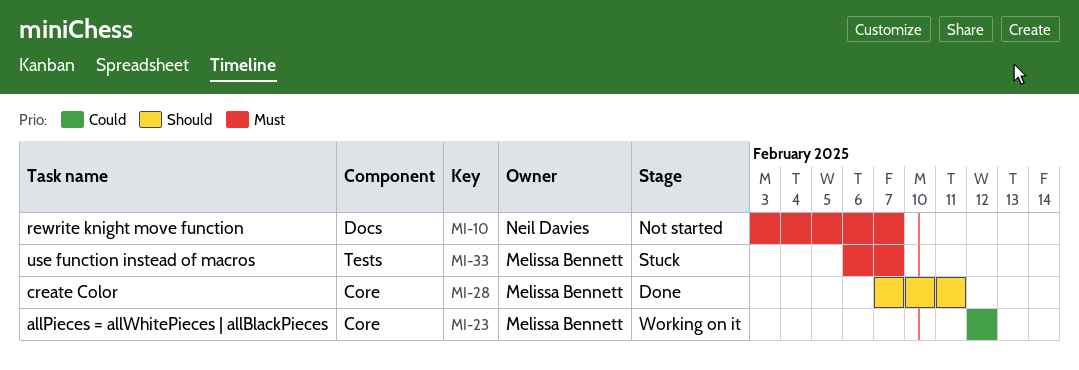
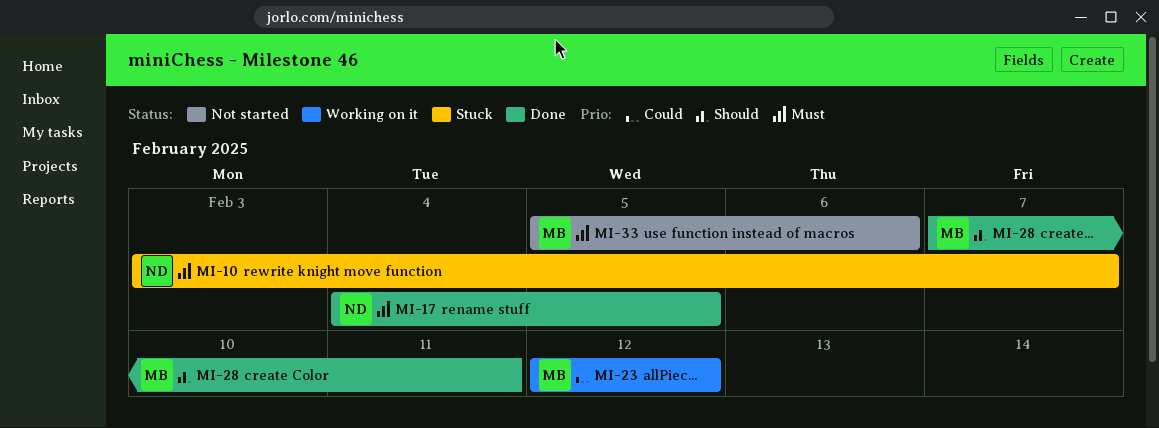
MI-10, status: Not started -> Stuck
MI-17: none -> present
MI-33, status: Stuck -> Not started
MI-33, start: Feb 6 -> Feb 5
MI-33, due: Feb 7 -> Feb 6

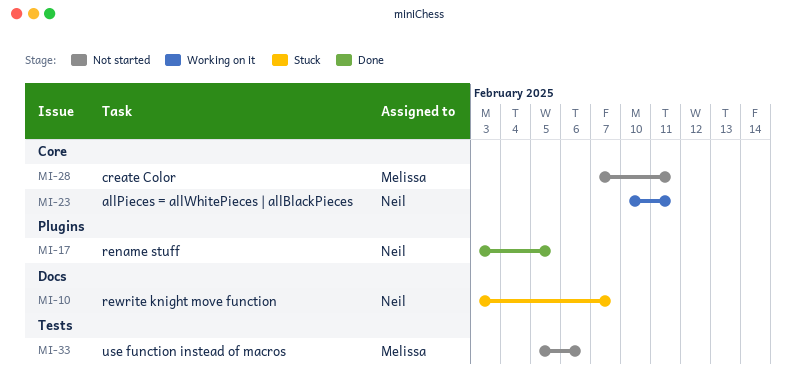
MI-17, start: Feb 4 -> Feb 3
MI-23, owner: Melissa -> Neil
MI-23, start: Feb 12 -> Feb 10
MI-23, due: Feb 12 -> Feb 11
MI-28, status: Done -> Not started

